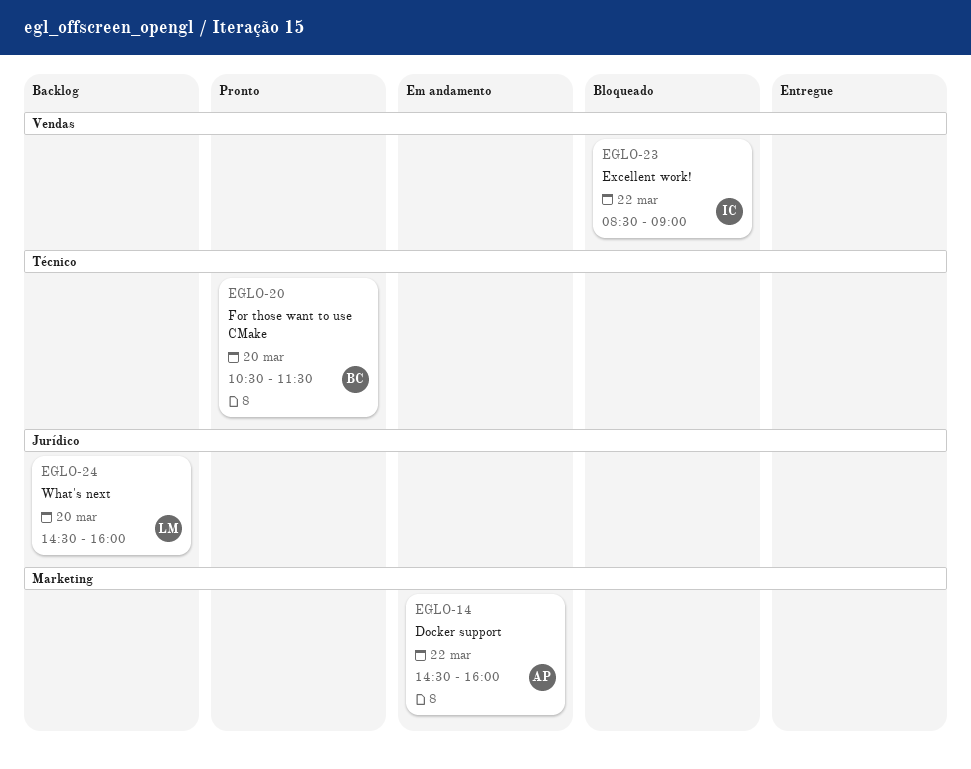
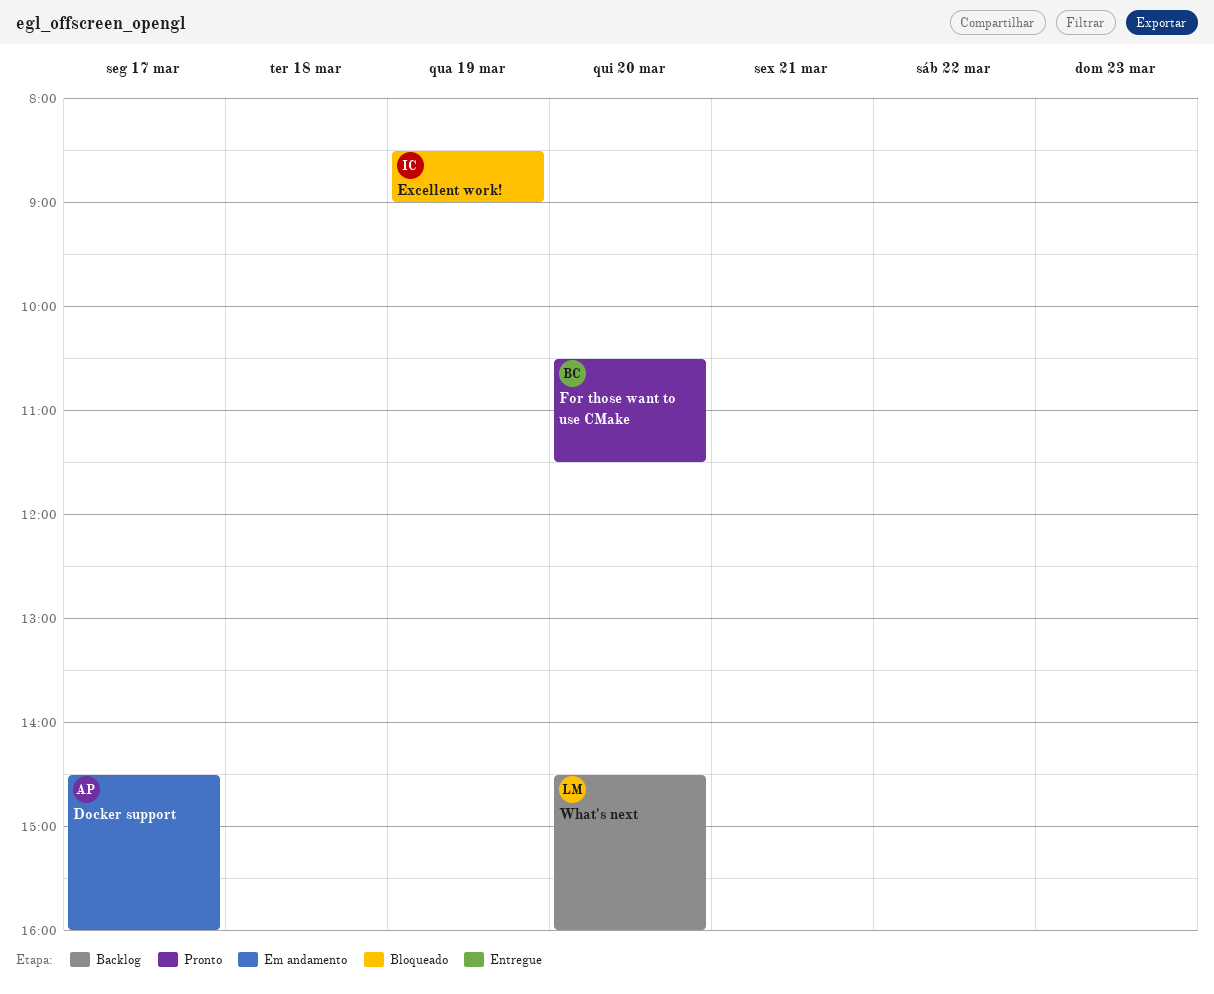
Docker support, day: Mar 22 -> Mar 17
Excellent work!, day: Mar 22 -> Mar 19

